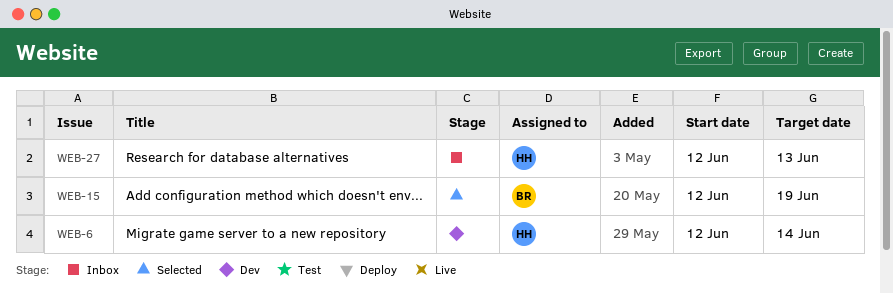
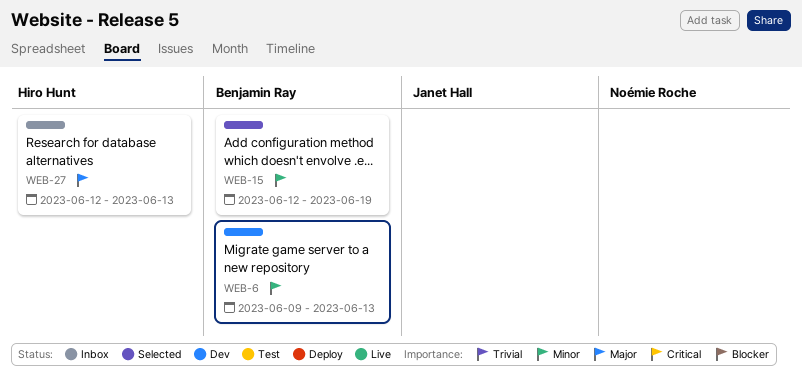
WEB-6, owner: Hiro Hunt -> Benjamin Ray
WEB-6, start: Jun 12 -> Jun 9
WEB-6, due: Jun 14 -> Jun 13

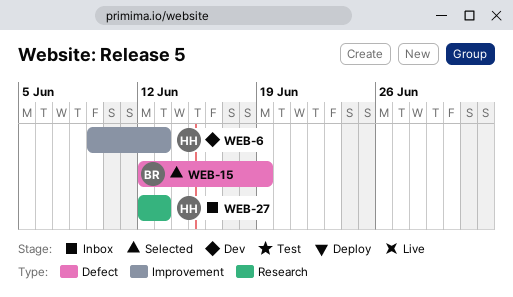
WEB-6, owner: Benjamin Ray -> Hiro Hunt

